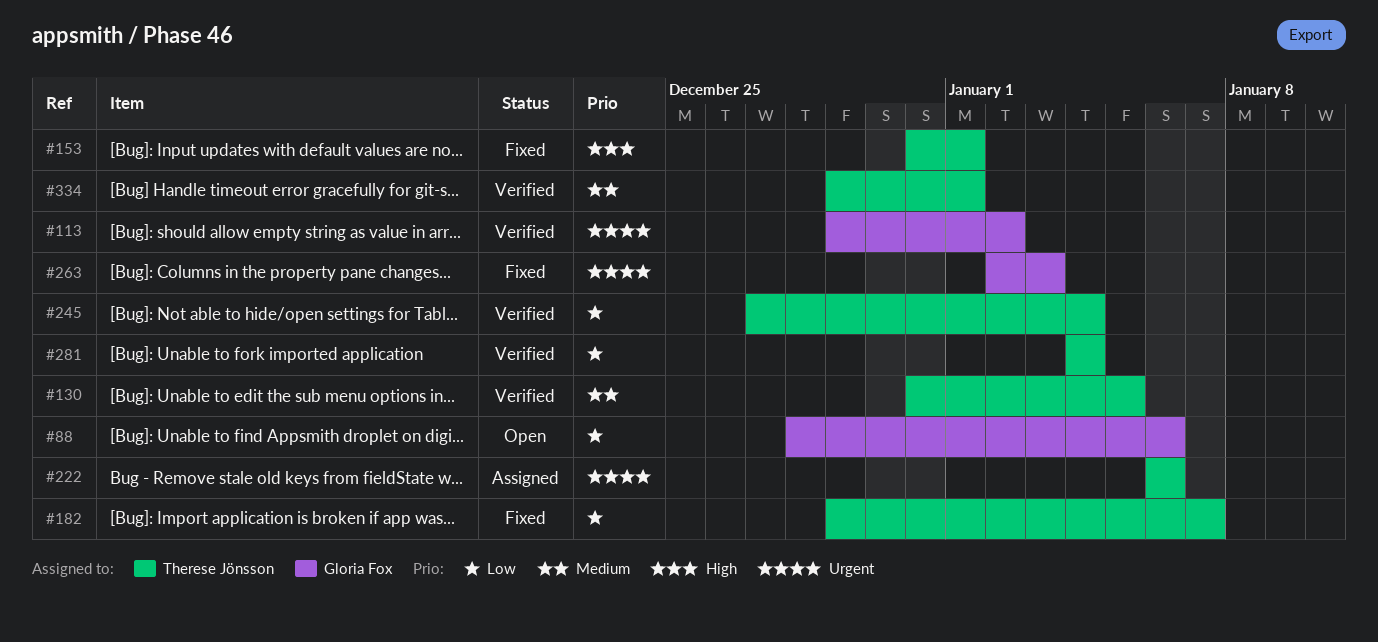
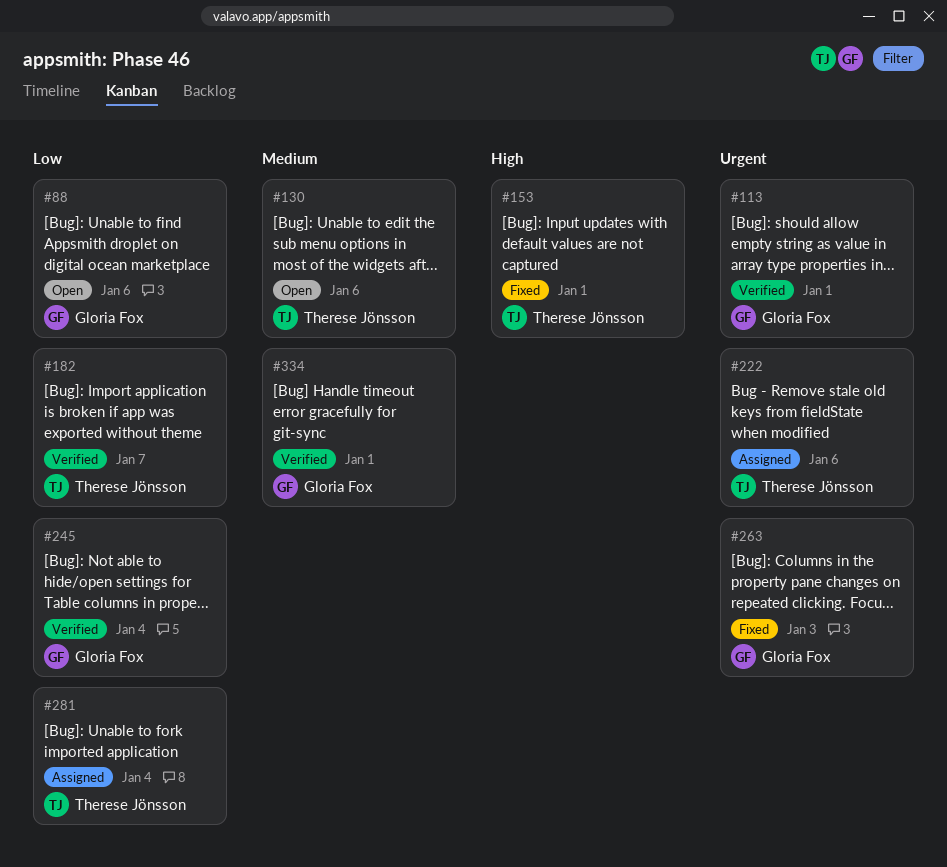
#113, due: Jan 2 -> Jan 1
#130, status: Verified -> Open
#130, due: Jan 5 -> Jan 6
#182, status: Fixed -> Verified
#245, owner: Therese Jönsson -> Gloria Fox
#281, status: Verified -> Assigned
#334, owner: Therese Jönsson -> Gloria Fox

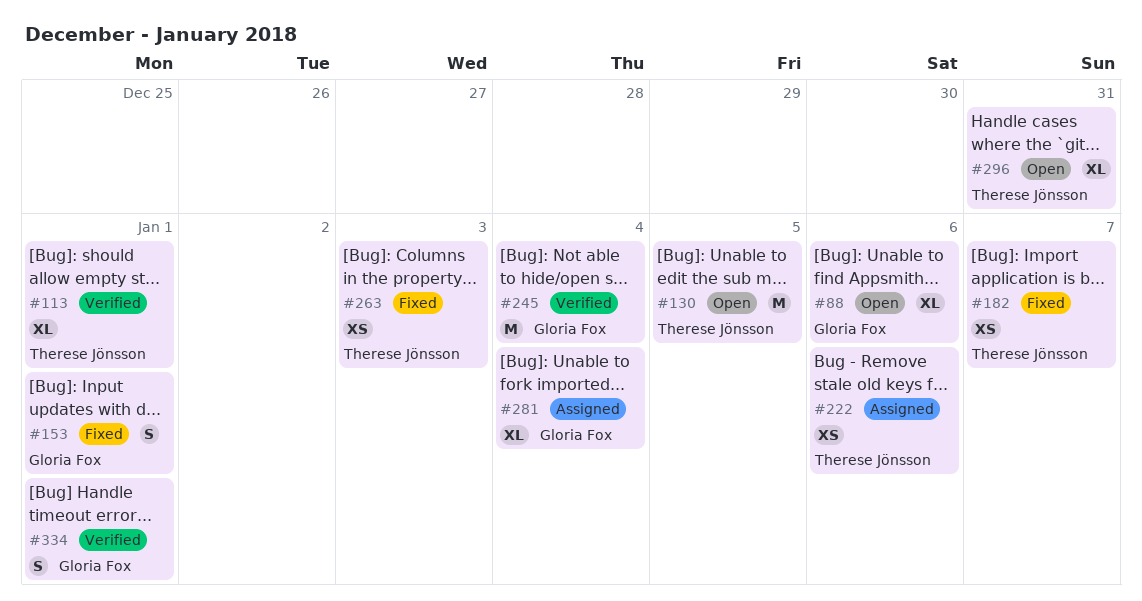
#113, owner: Gloria Fox -> Therese Jönsson
#130, due: Jan 6 -> Jan 5
#153, owner: Therese Jönsson -> Gloria Fox
#182, status: Verified -> Fixed
#263, owner: Gloria Fox -> Therese Jönsson
#281, owner: Therese Jönsson -> Gloria Fox
#296: none -> present

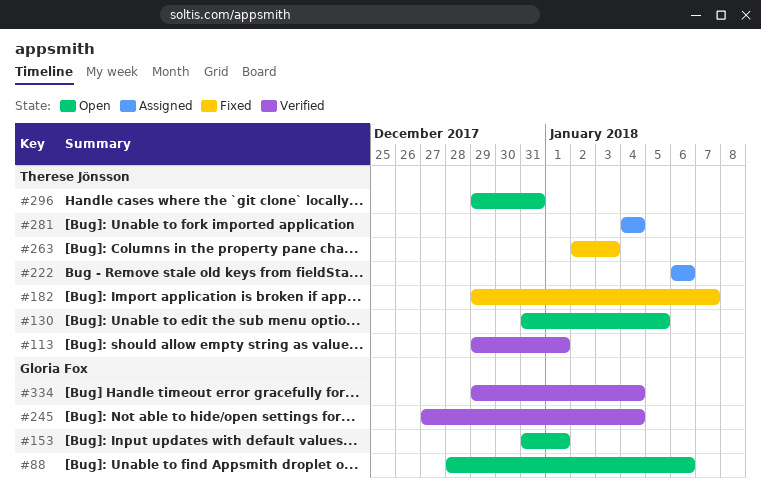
#153, status: Fixed -> Open
#281, owner: Gloria Fox -> Therese Jönsson
#334, due: Jan 1 -> Jan 4

